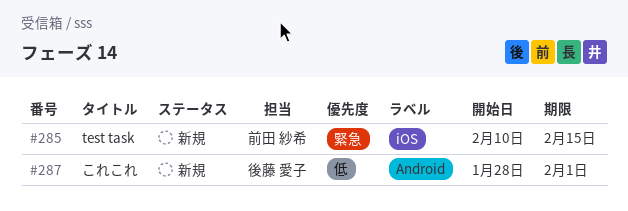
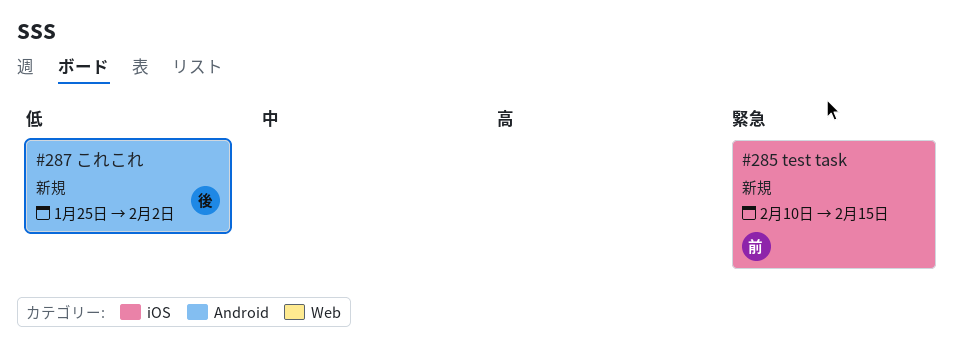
#287, start: Jan 28 -> Jan 25
#287, due: Feb 1 -> Feb 2

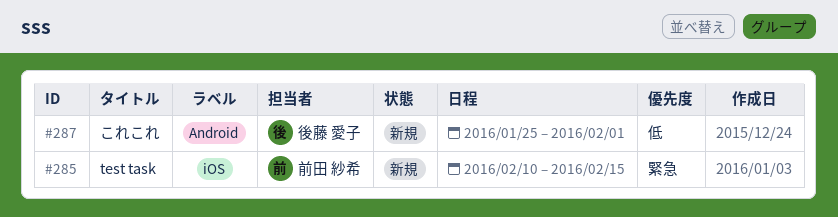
#287, due: Feb 2 -> Feb 1

